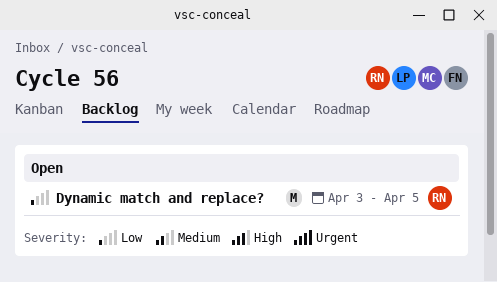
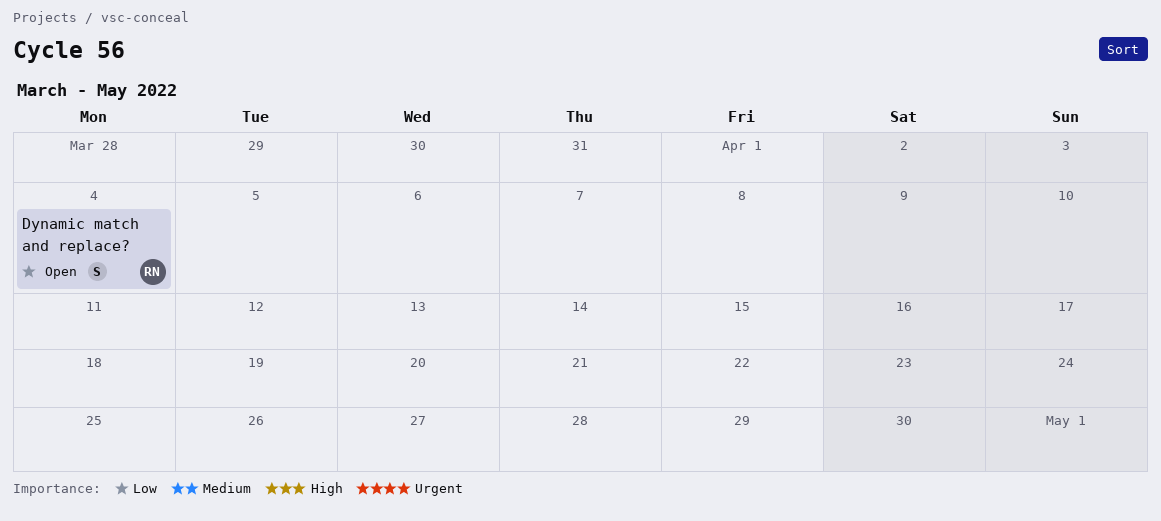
Dynamic match and replace?, estimate: M -> S
Dynamic match and replace?, due: Apr 5 -> Apr 4

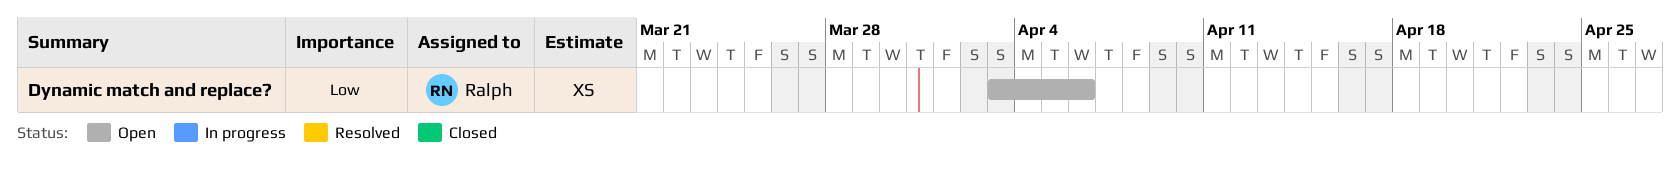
Dynamic match and replace?, estimate: S -> XS
Dynamic match and replace?, due: Apr 4 -> Apr 6

